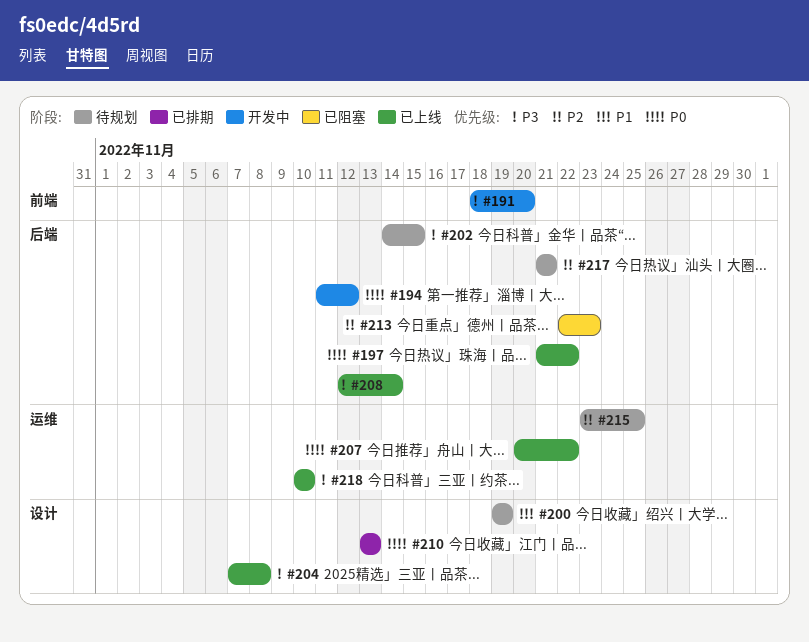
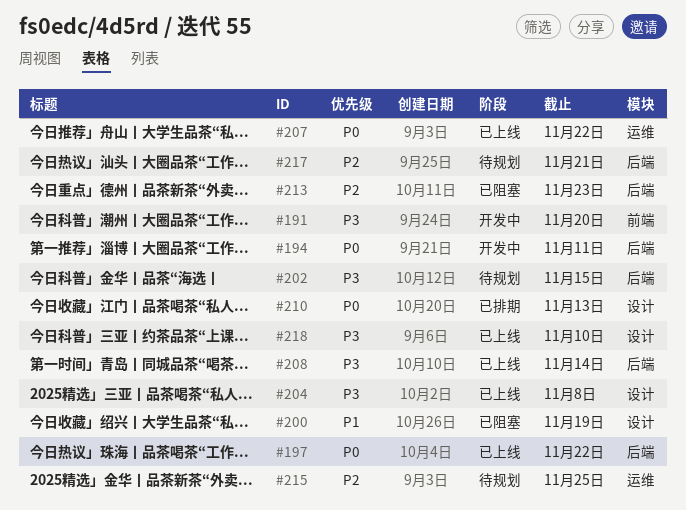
#194, due: Nov 12 -> Nov 11
#200, status: 待规划 -> 已阻塞
#218, label: 运维 -> 设计

